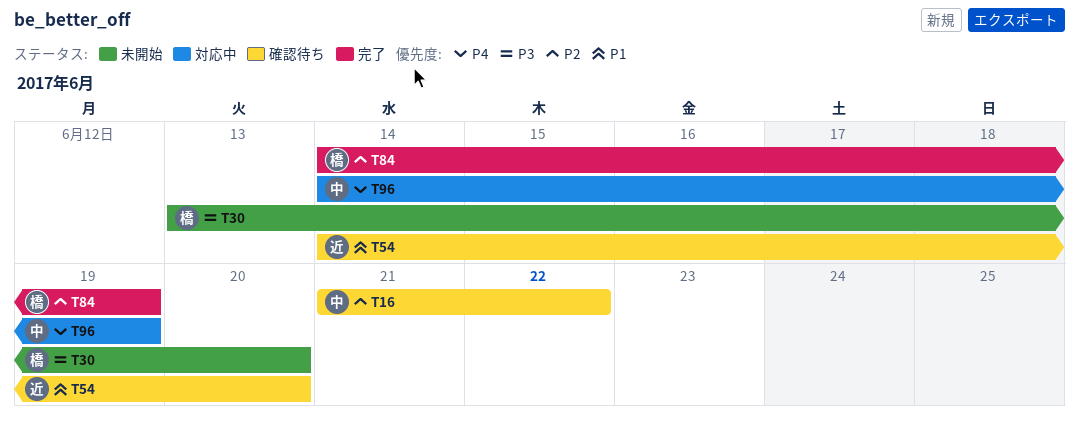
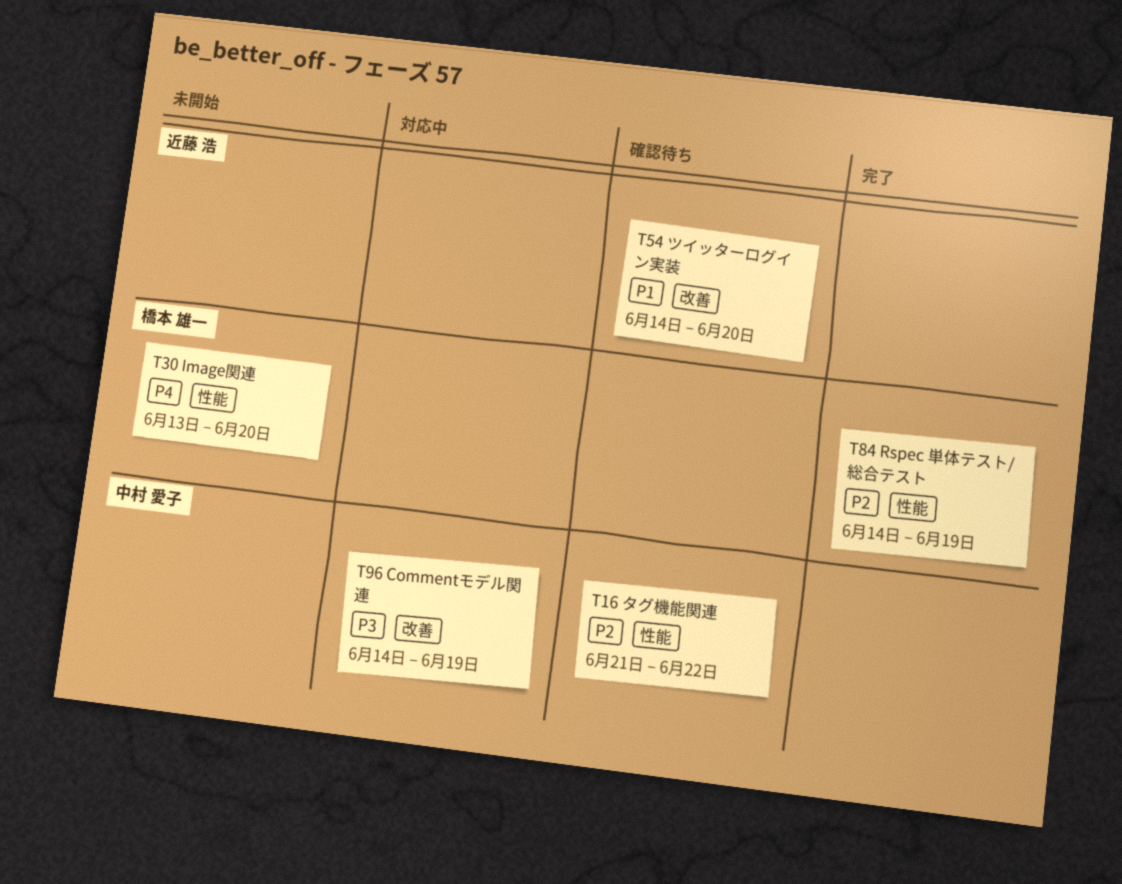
T30, priority: P3 -> P4
T96, priority: P4 -> P3

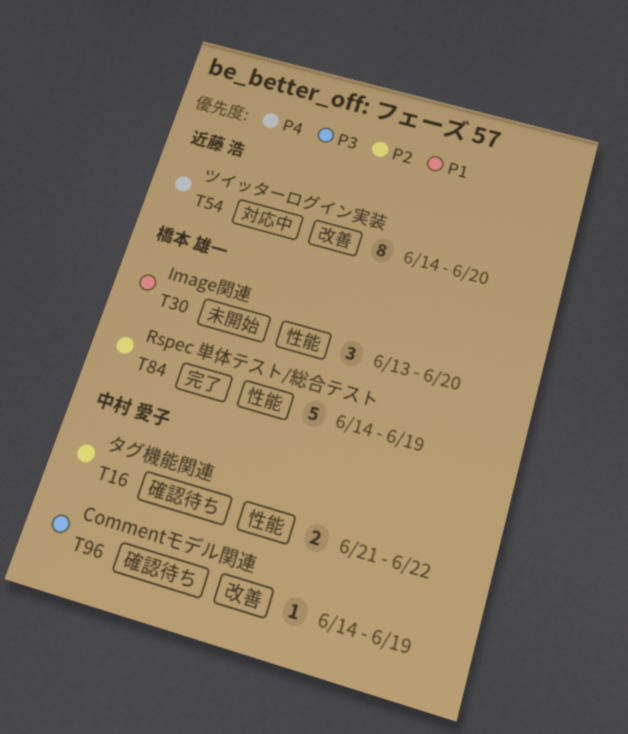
T30, priority: P4 -> P1
T54, status: 確認待ち -> 対応中
T54, priority: P1 -> P4
T96, status: 対応中 -> 確認待ち

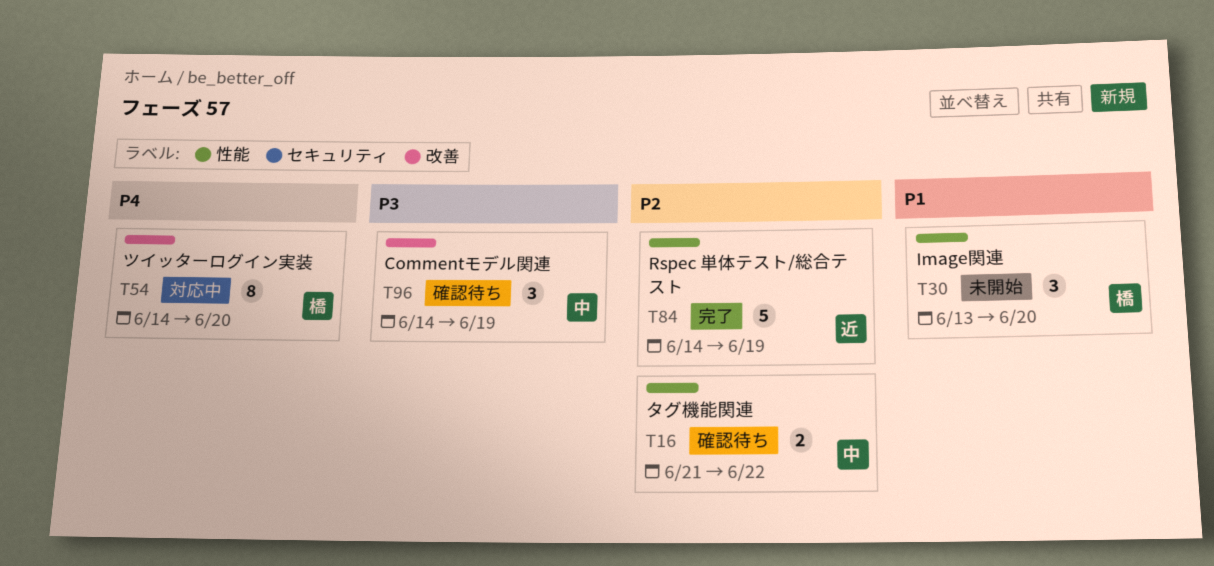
T54, owner: 近藤 浩 -> 橋本 雄一
T84, owner: 橋本 雄一 -> 近藤 浩
T96, estimate: 1 -> 3

